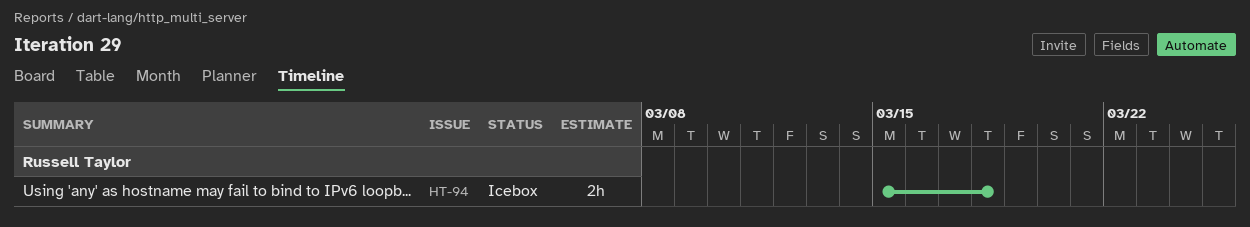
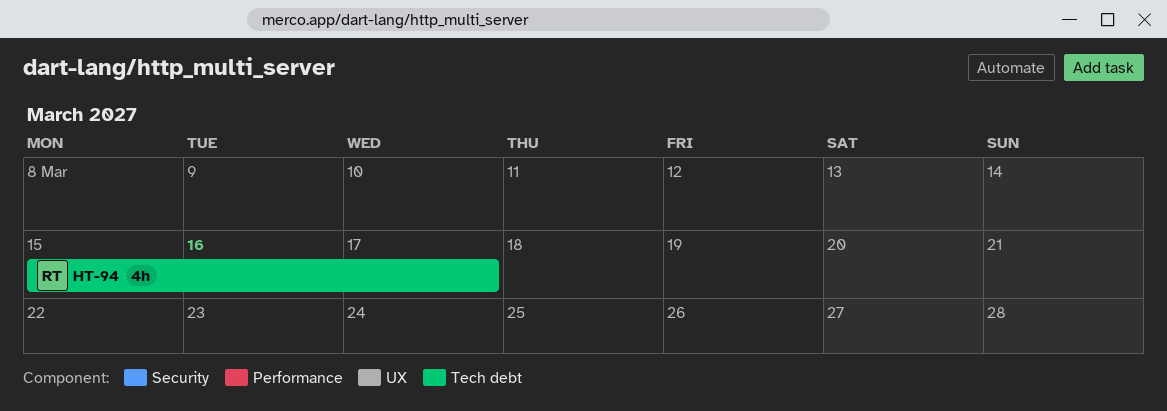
HT-94, estimate: 2h -> 4h
HT-94, due: Mar 18 -> Mar 17

